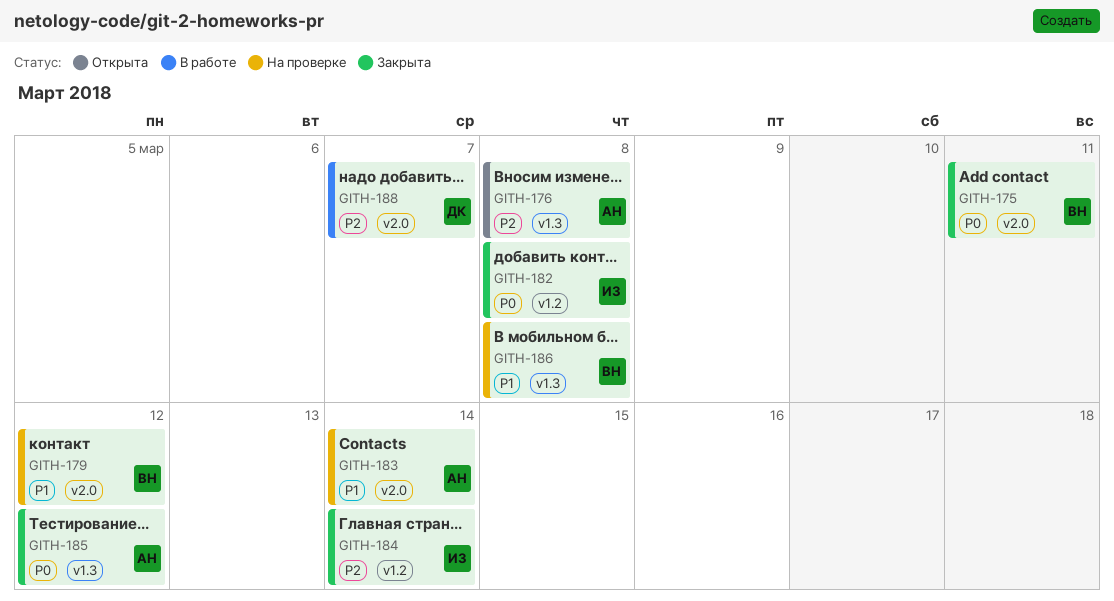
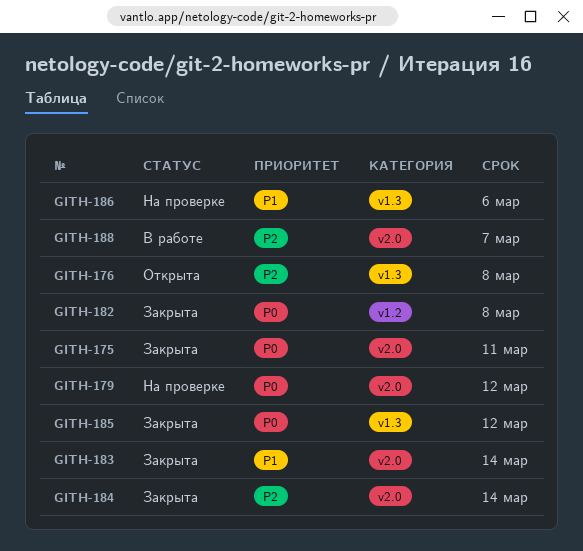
GITH-179, priority: P1 -> P0
GITH-183, status: На проверке -> Закрыта
GITH-184, label: v1.2 -> v2.0
GITH-186, due: Mar 8 -> Mar 6

